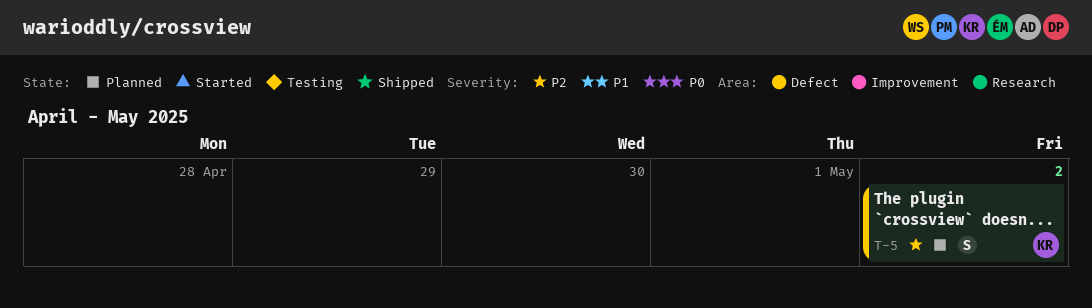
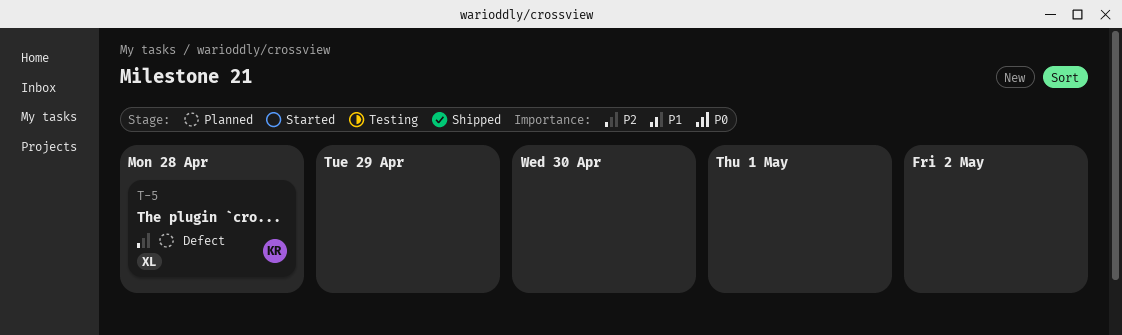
T-5, estimate: S -> XL
T-5, due: May 2 -> Apr 28

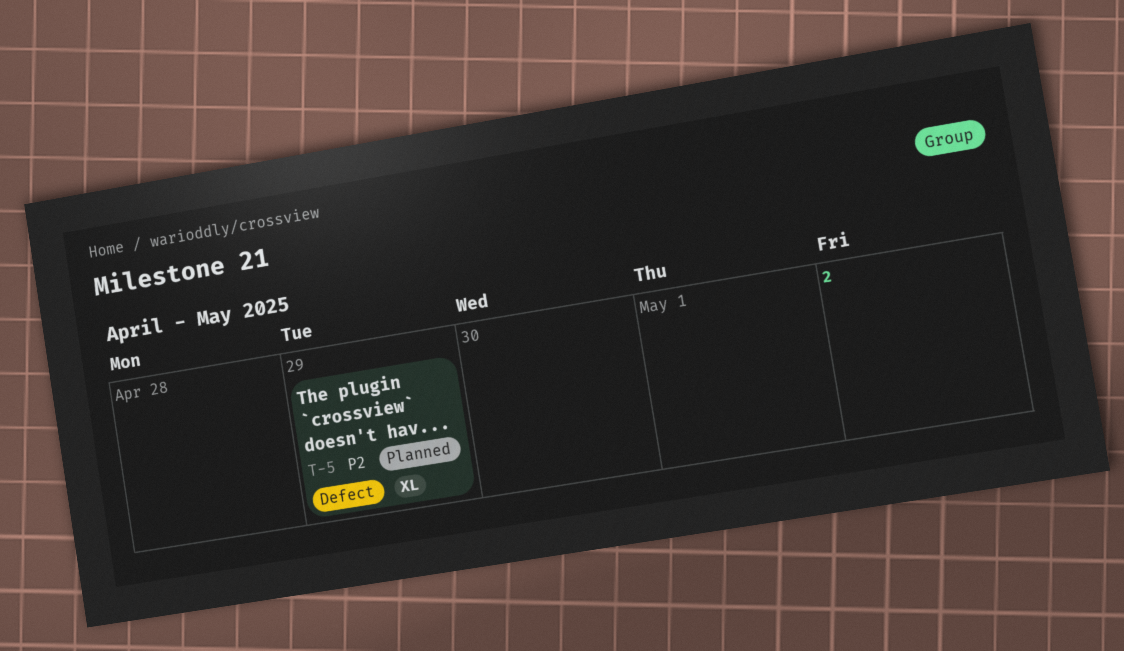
T-5, due: Apr 28 -> Apr 29

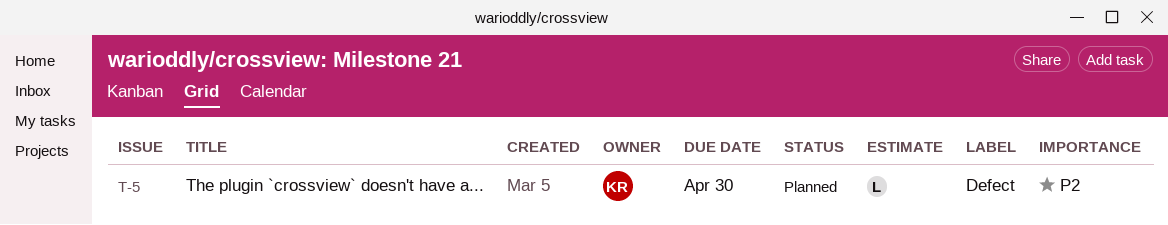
T-5, estimate: XL -> L
T-5, due: Apr 29 -> Apr 30

